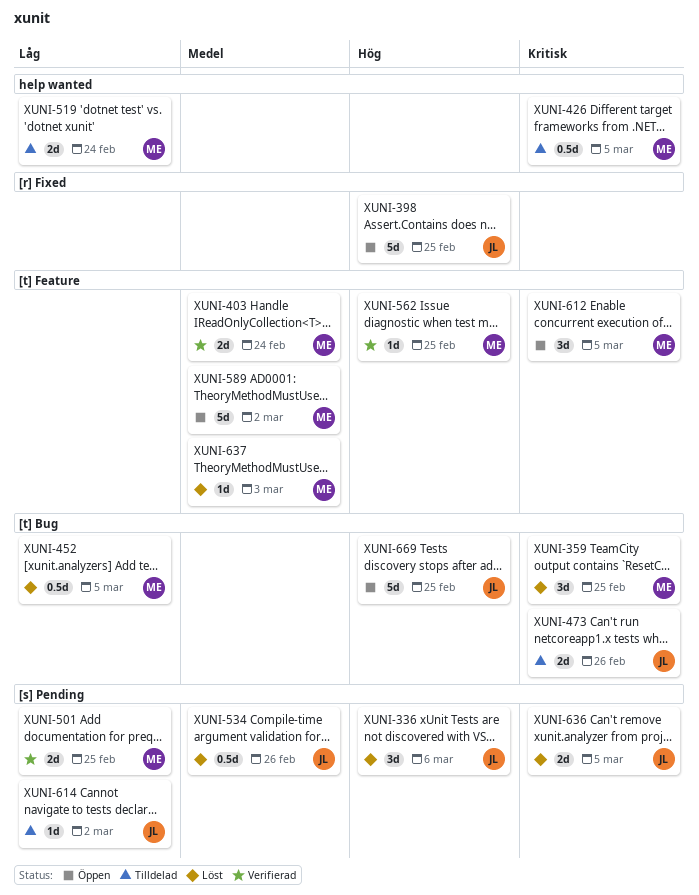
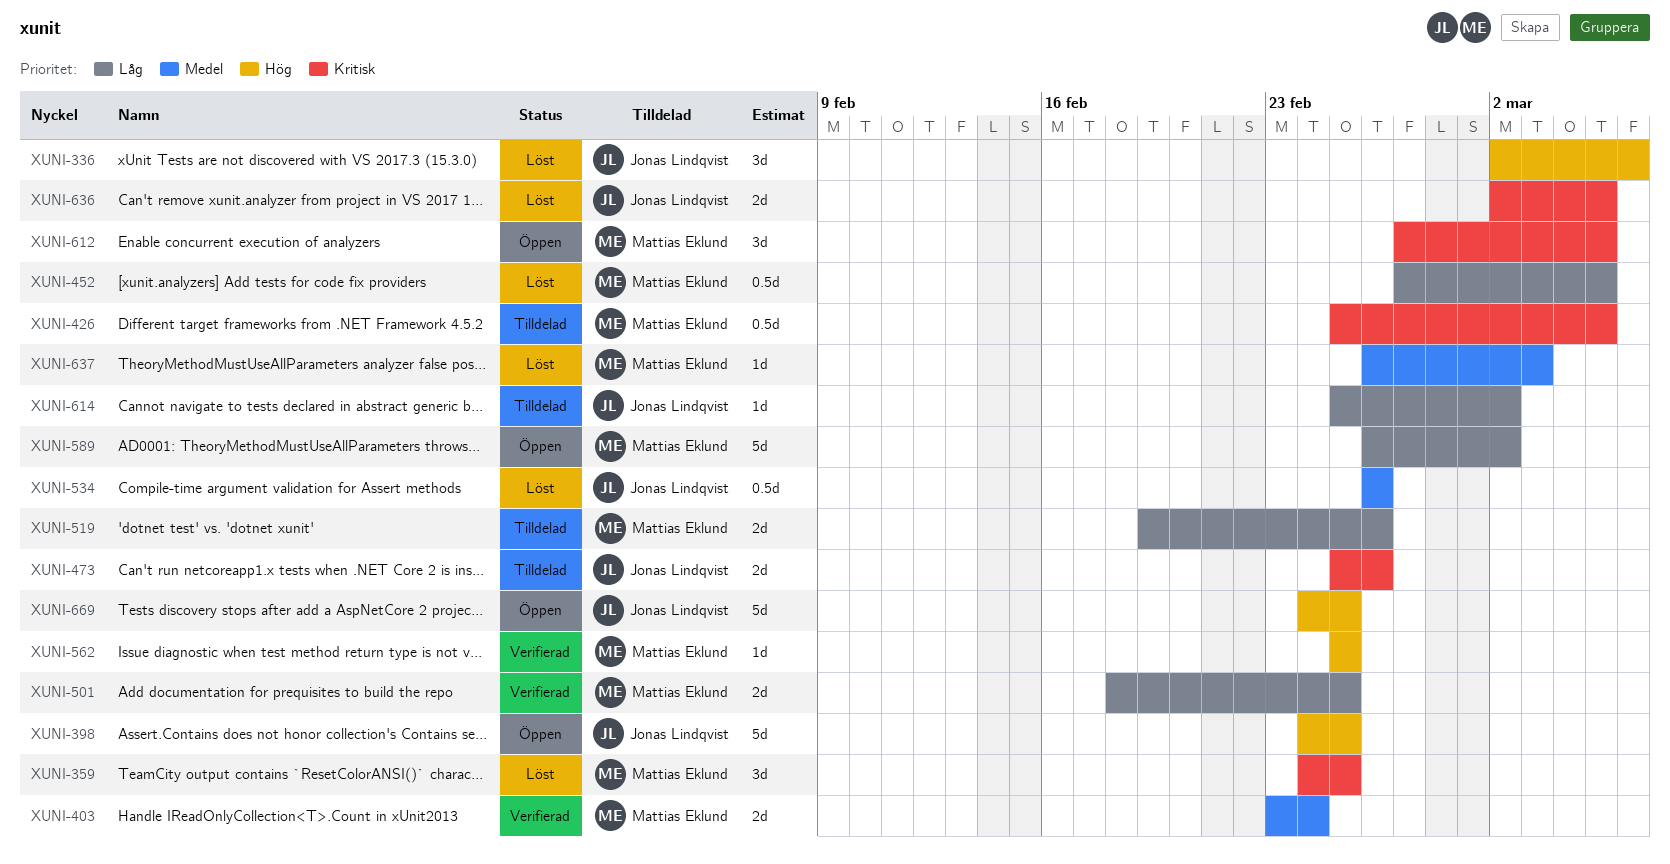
XUNI-519, due: Feb 24 -> Feb 26
XUNI-589, priority: Medel -> Låg

